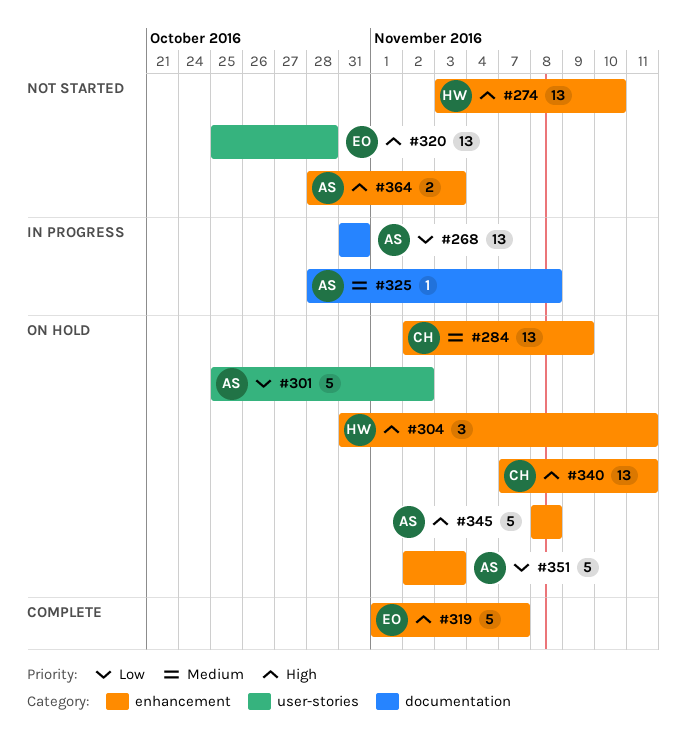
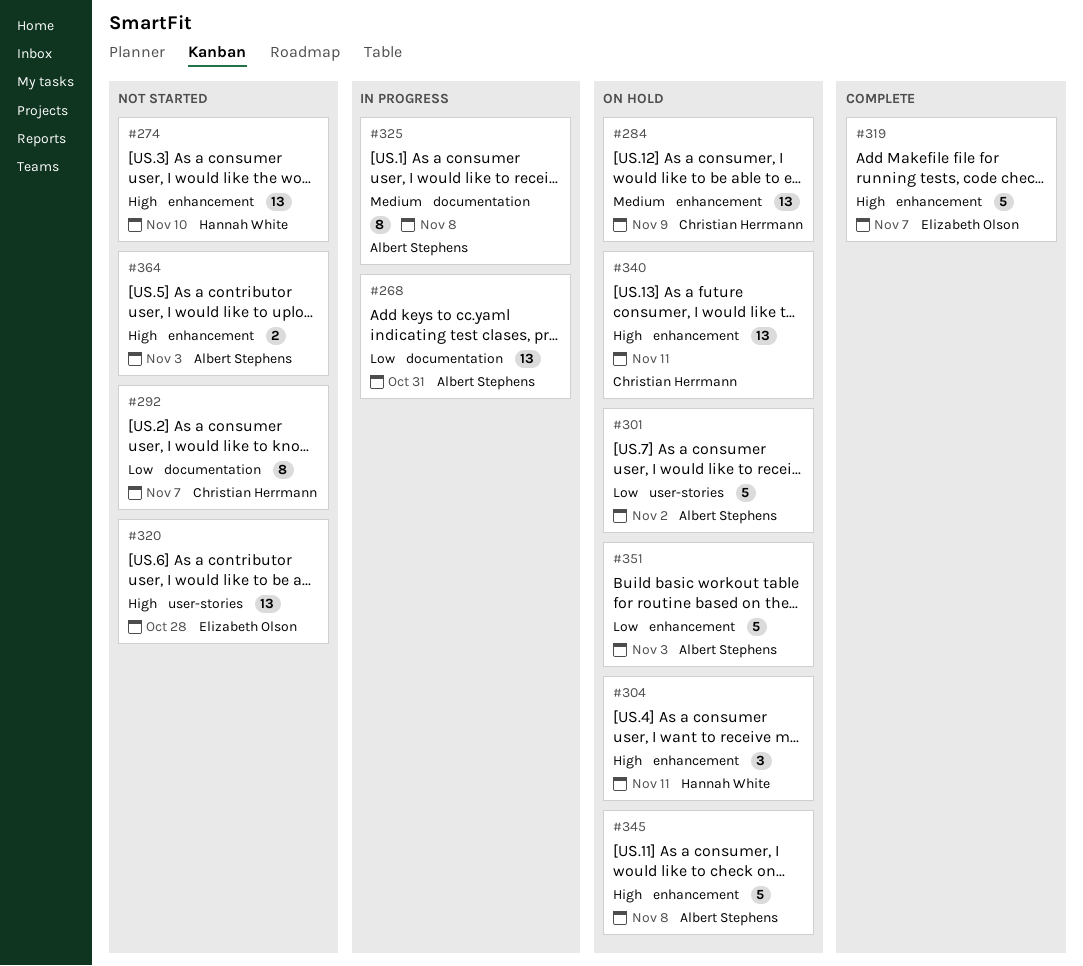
#292: none -> present
#325, estimate: 1 -> 8

